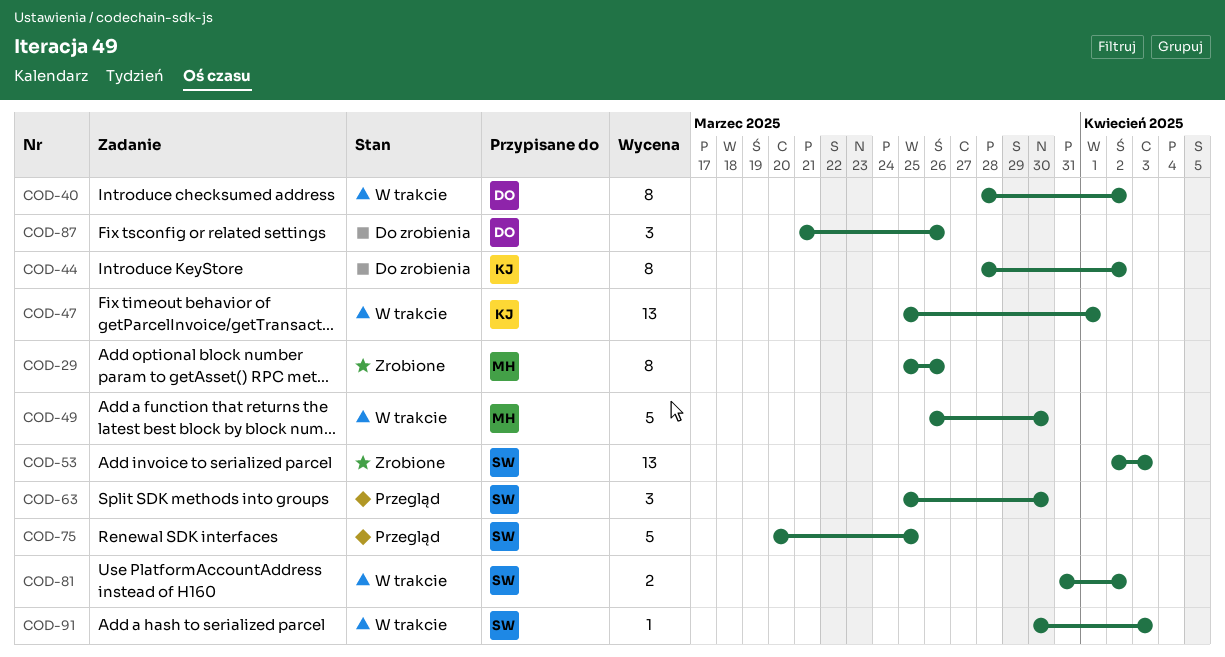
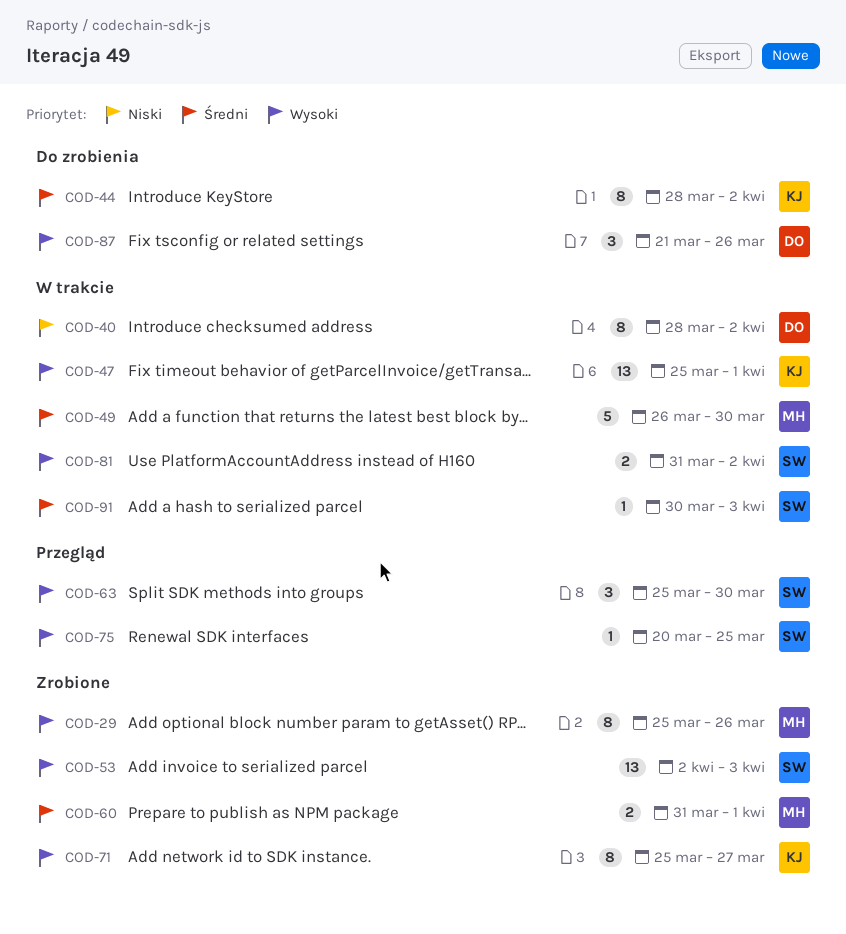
COD-60: none -> present
COD-71: none -> present
COD-75, estimate: 5 -> 1

